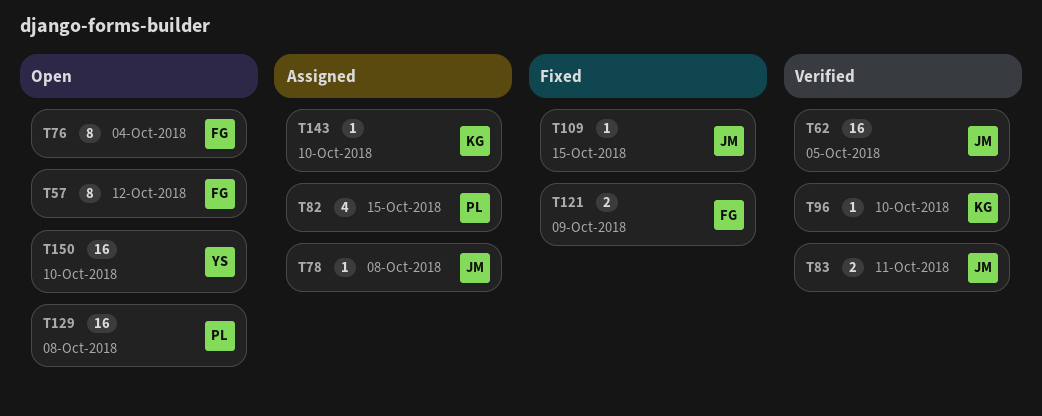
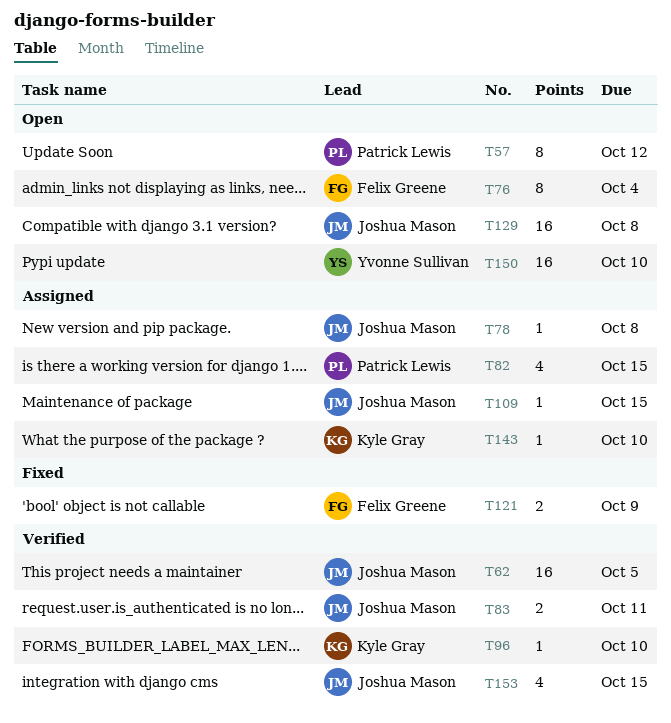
T57, owner: Felix Greene -> Patrick Lewis
T109, status: Fixed -> Assigned
T129, owner: Patrick Lewis -> Joshua Mason
T153: none -> present

